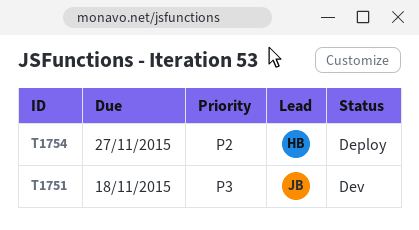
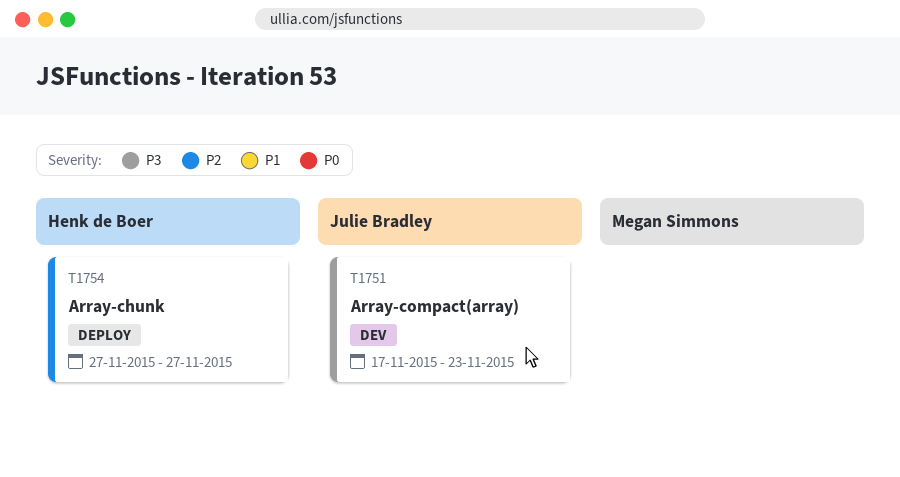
T1751, due: Nov 18 -> Nov 23

